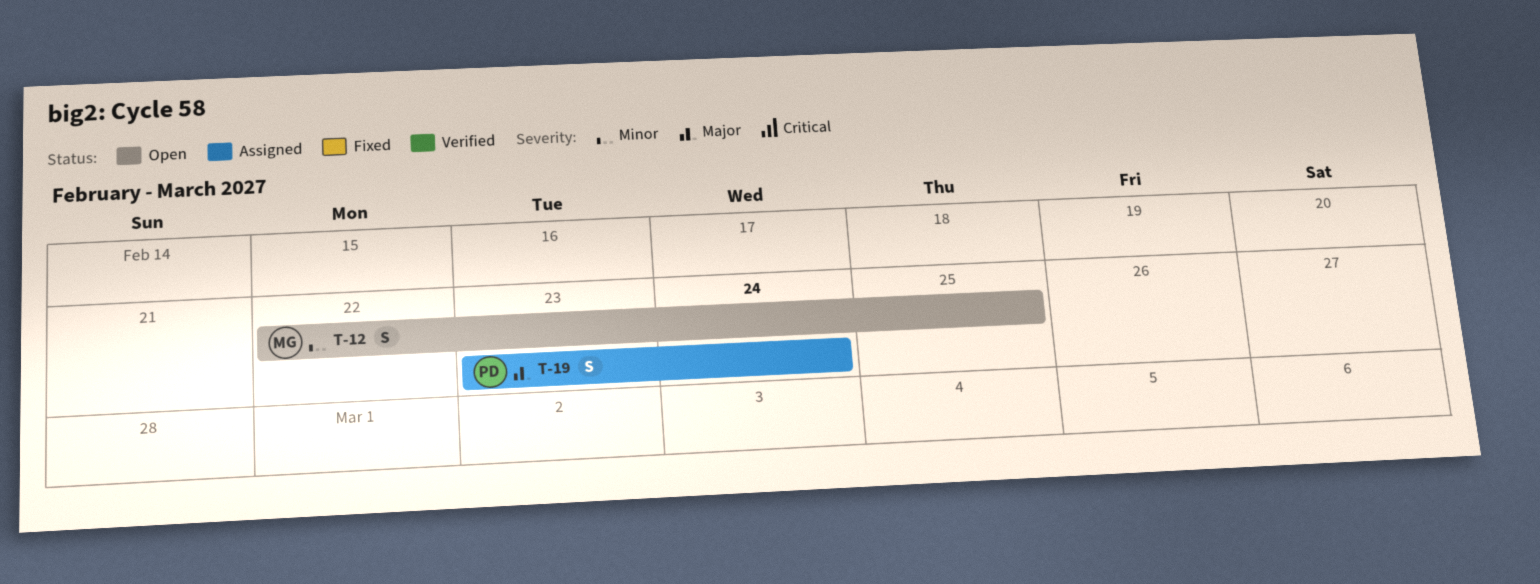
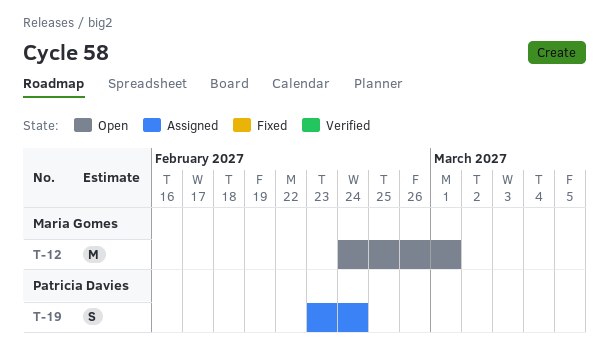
T-12, estimate: S -> M
T-12, start: Feb 22 -> Feb 24
T-12, due: Feb 25 -> Mar 1

